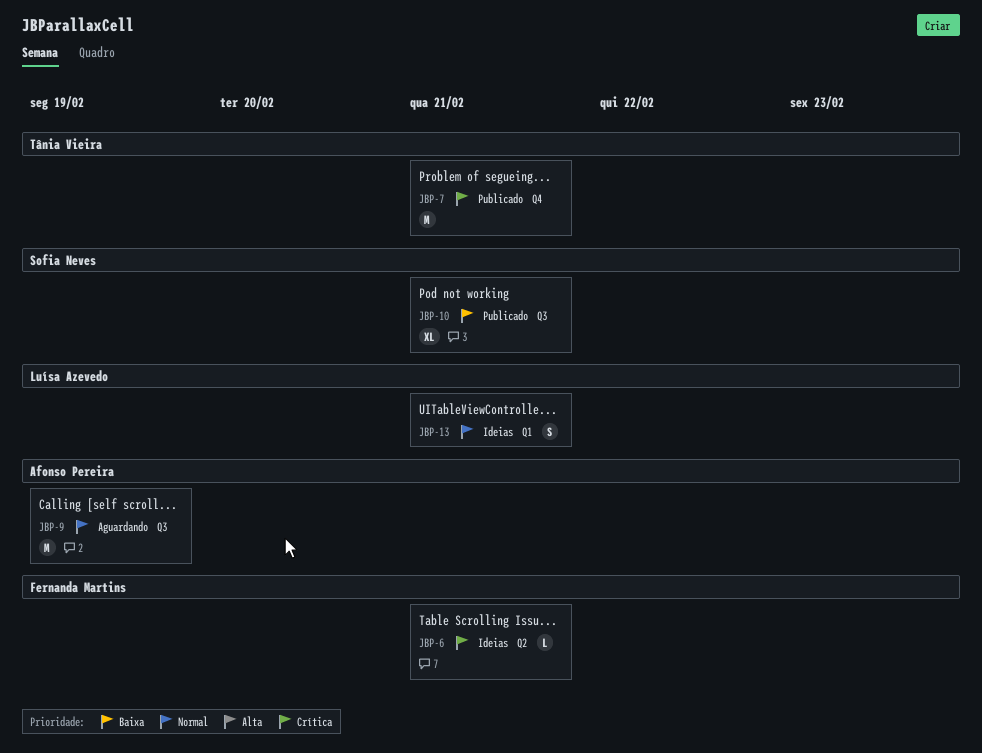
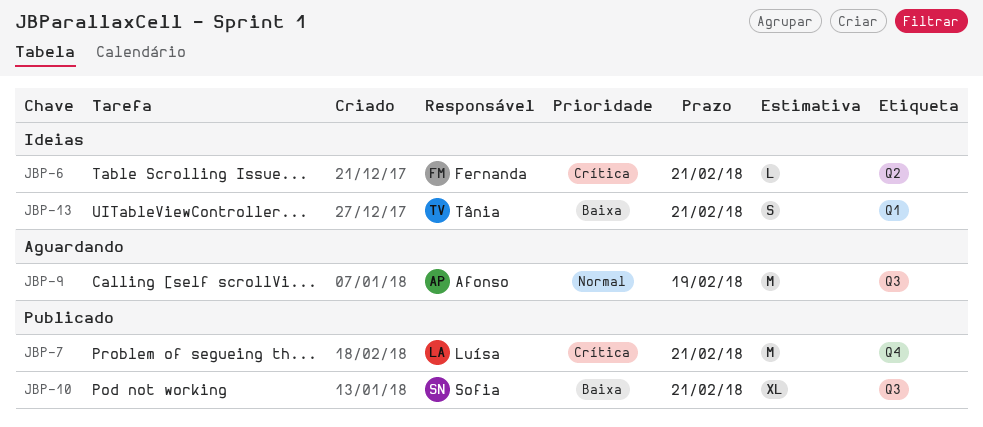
JBP-7, owner: Tânia Vieira -> Luísa Azevedo
JBP-13, owner: Luísa Azevedo -> Tânia Vieira
JBP-13, priority: Normal -> Baixa

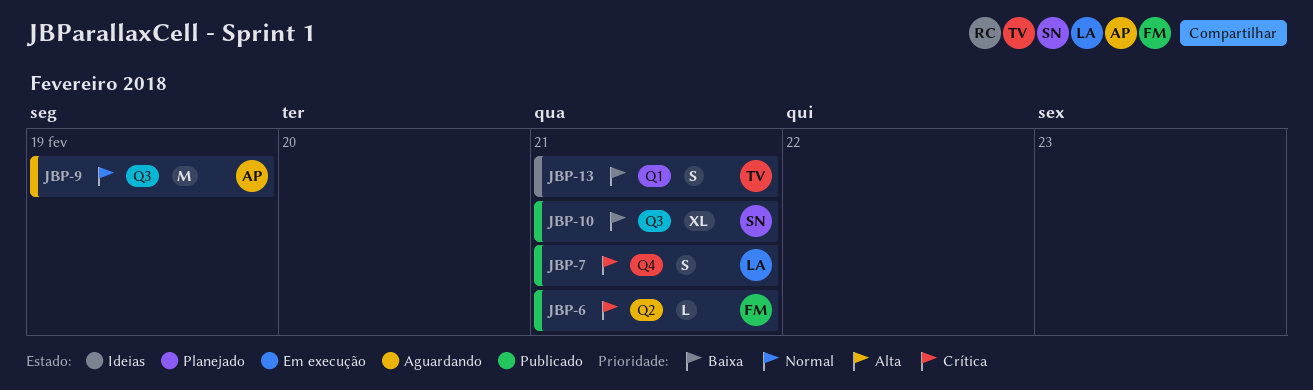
JBP-6, status: Ideias -> Publicado
JBP-7, estimate: M -> S

